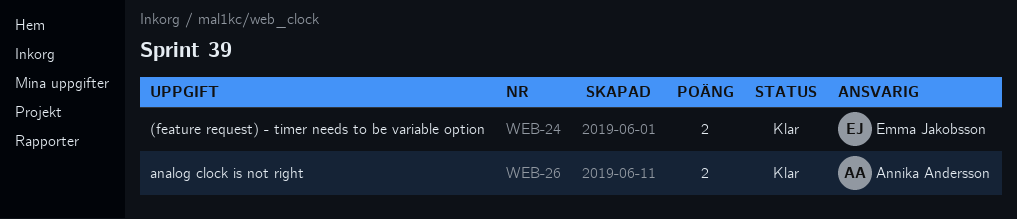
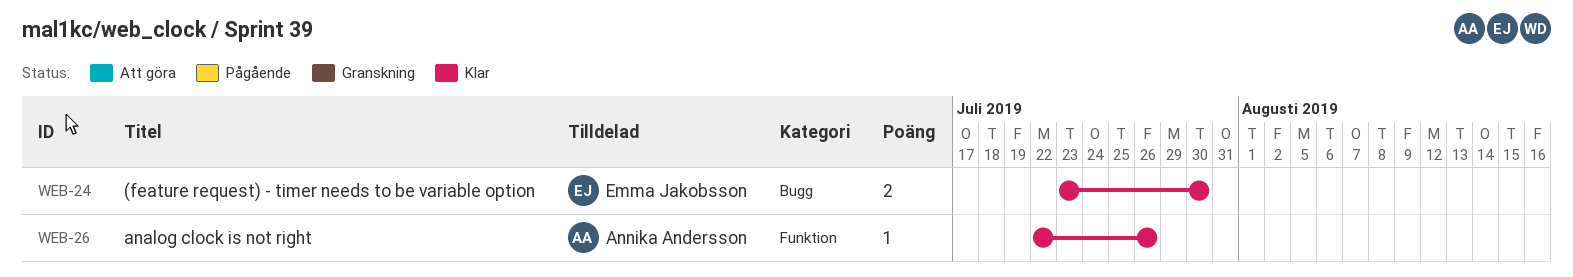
WEB-26, estimate: 2 -> 1

